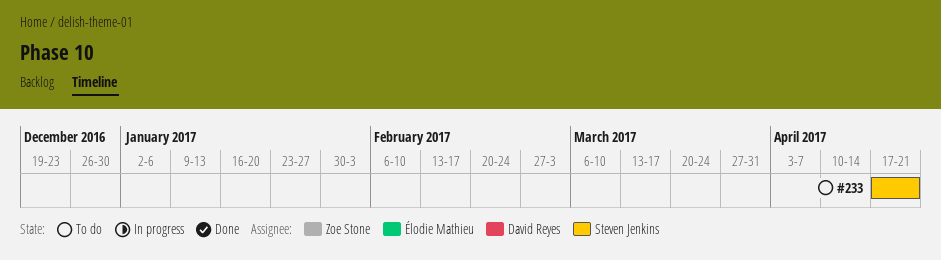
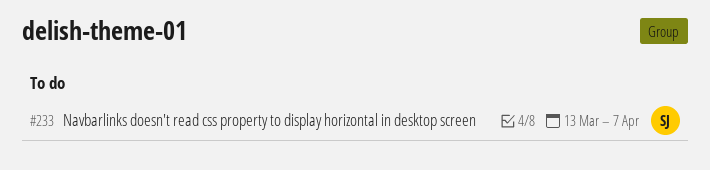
#233, start: Apr 17 -> Mar 13
#233, due: Apr 21 -> Apr 7

